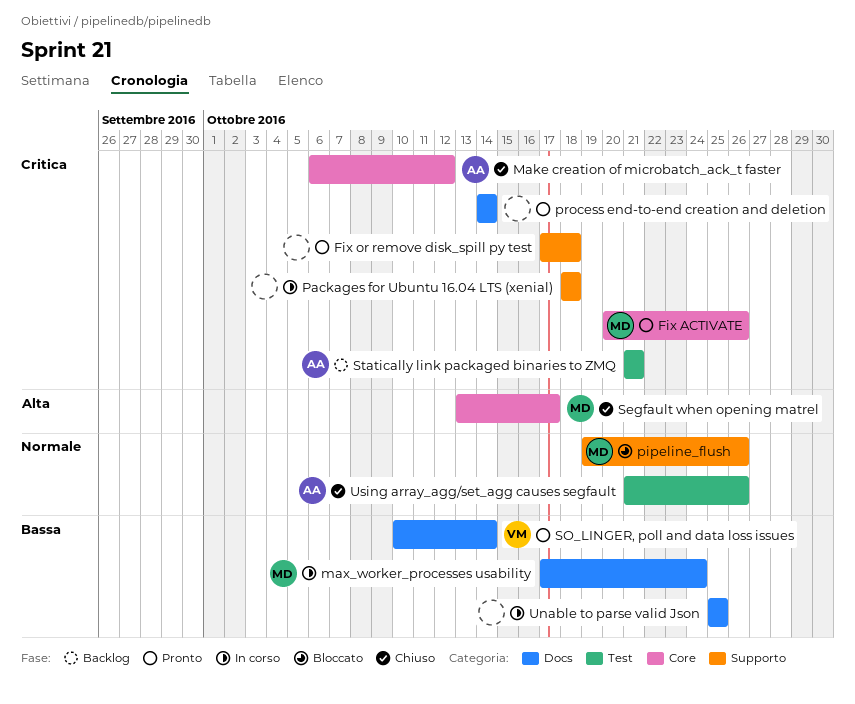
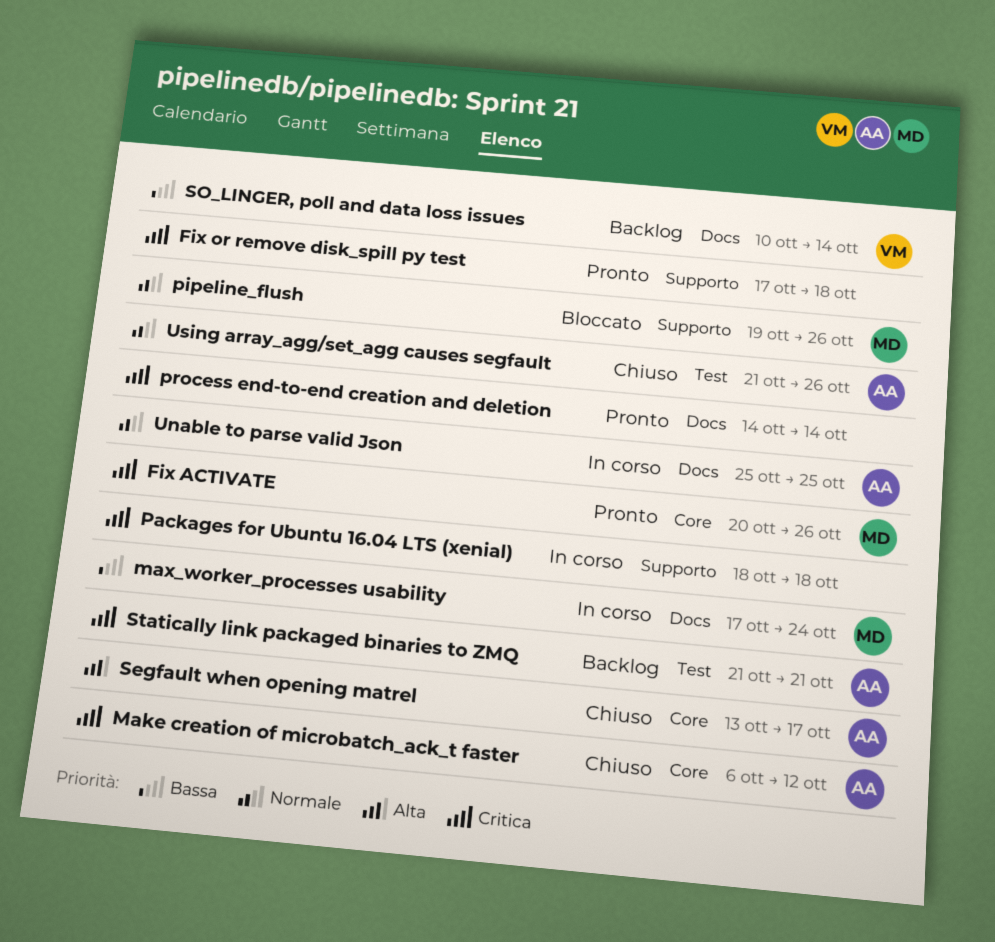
Segfault when opening matrel, owner: MD -> AA
SO_LINGER, poll and data loss issues, status: Pronto -> Backlog
Unable to parse valid Json, owner: none -> AA
Unable to parse valid Json, priority: Bassa -> Normale

